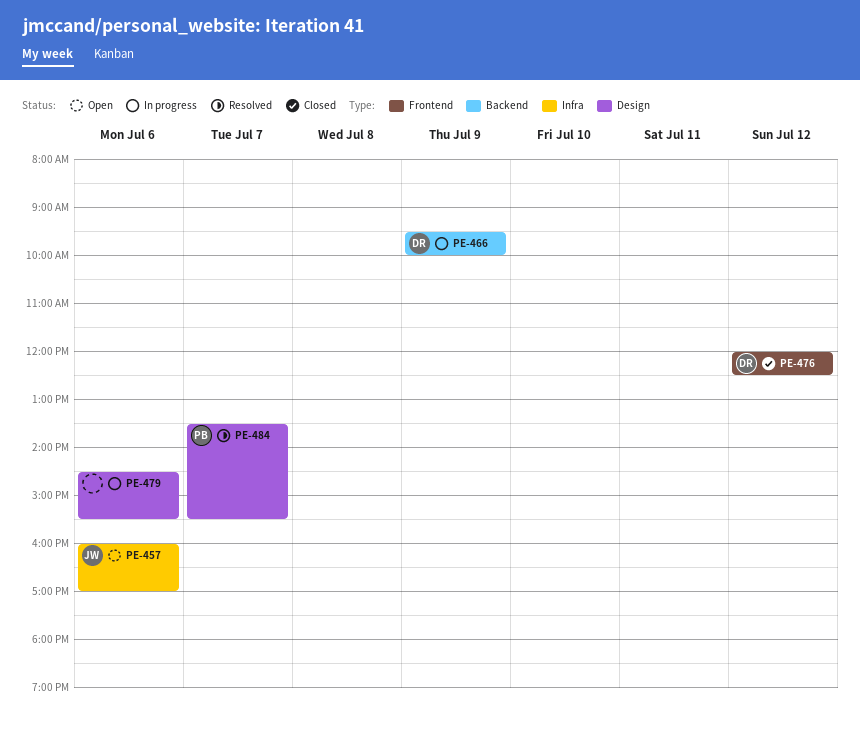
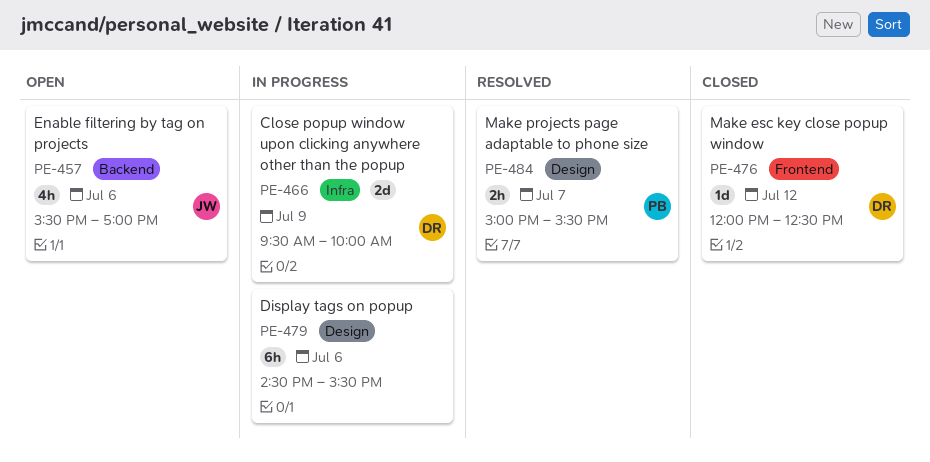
PE-457, label: Infra -> Backend
PE-457, begins: 16:00 -> 15:30
PE-466, label: Backend -> Infra
PE-484, begins: 13:30 -> 15:00

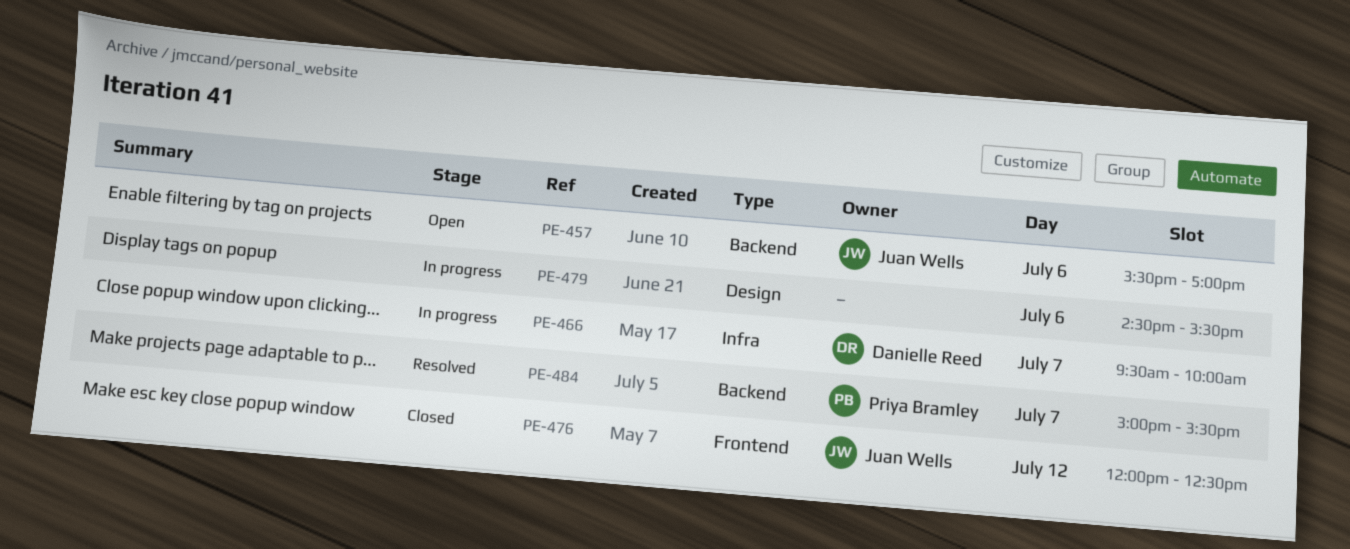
PE-466, day: Jul 9 -> Jul 7
PE-476, owner: Danielle Reed -> Juan Wells
PE-484, label: Design -> Backend

